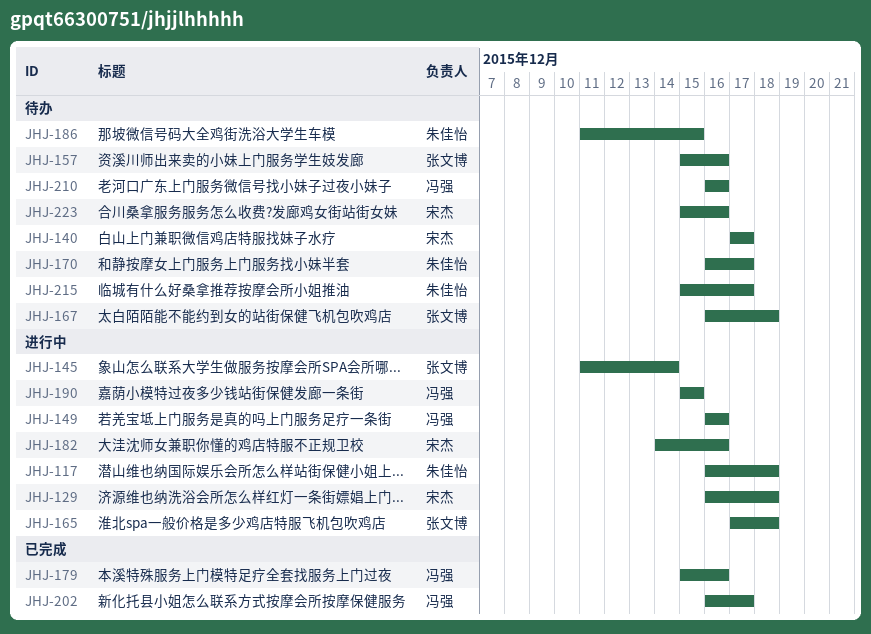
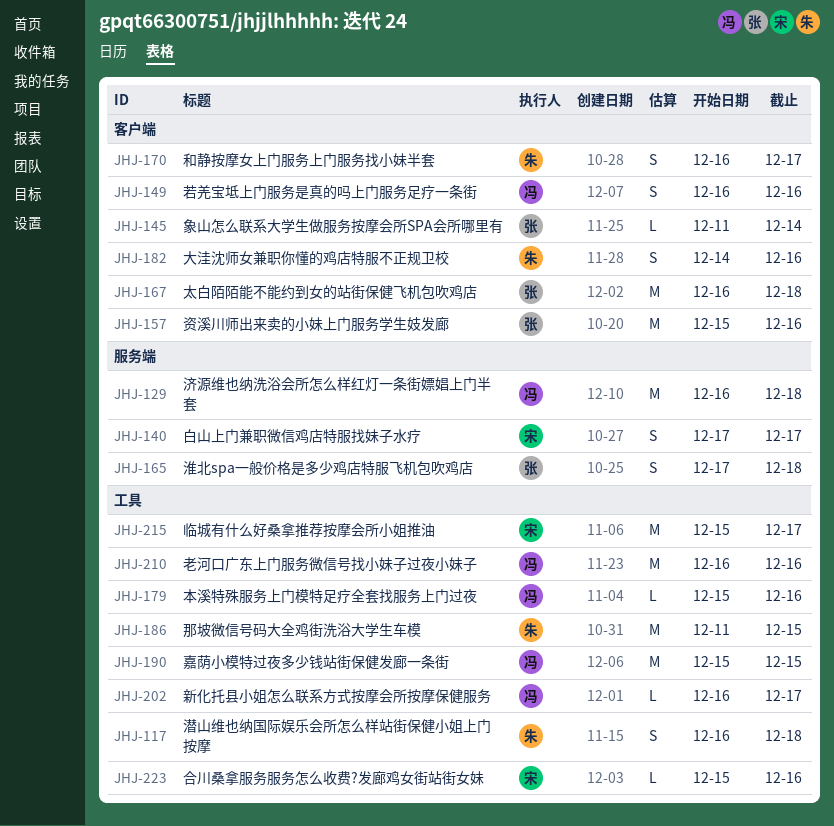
JHJ-129, owner: 宋杰 -> 冯强
JHJ-182, owner: 宋杰 -> 朱佳怡
JHJ-215, owner: 朱佳怡 -> 宋杰

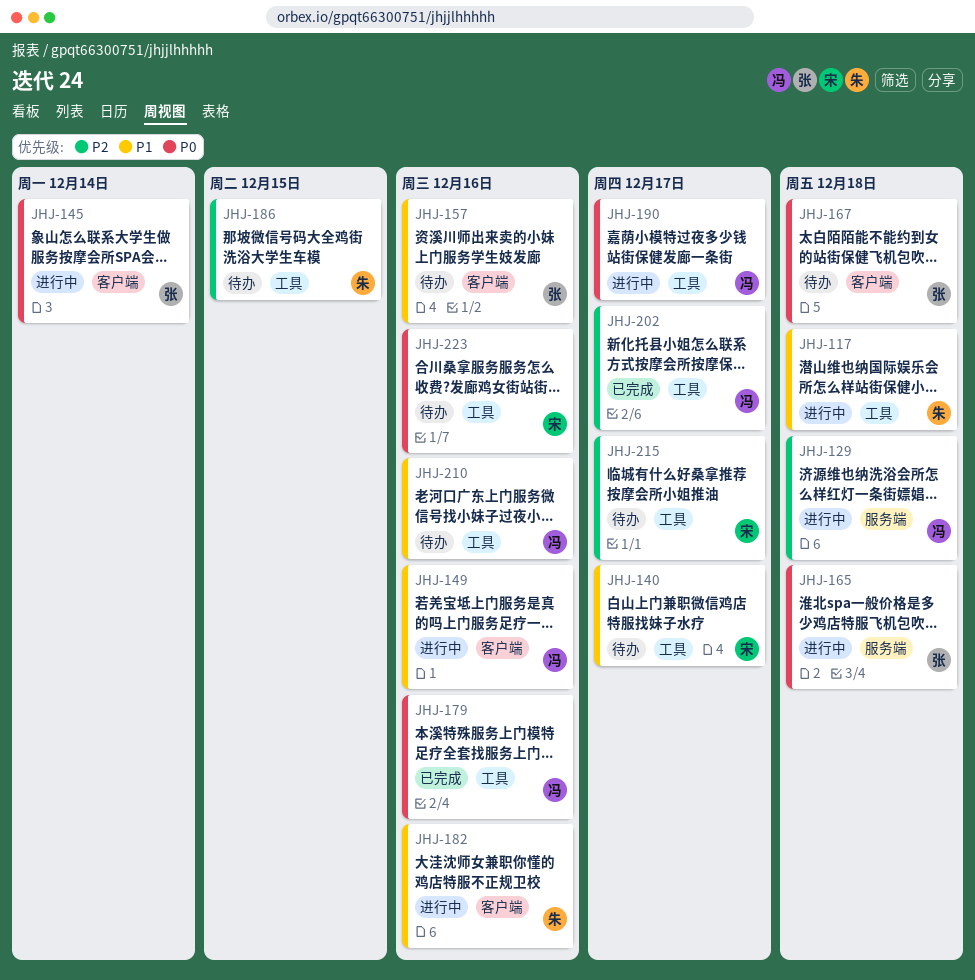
JHJ-140, label: 服务端 -> 工具
JHJ-170: present -> none
JHJ-190, due: Dec 15 -> Dec 17

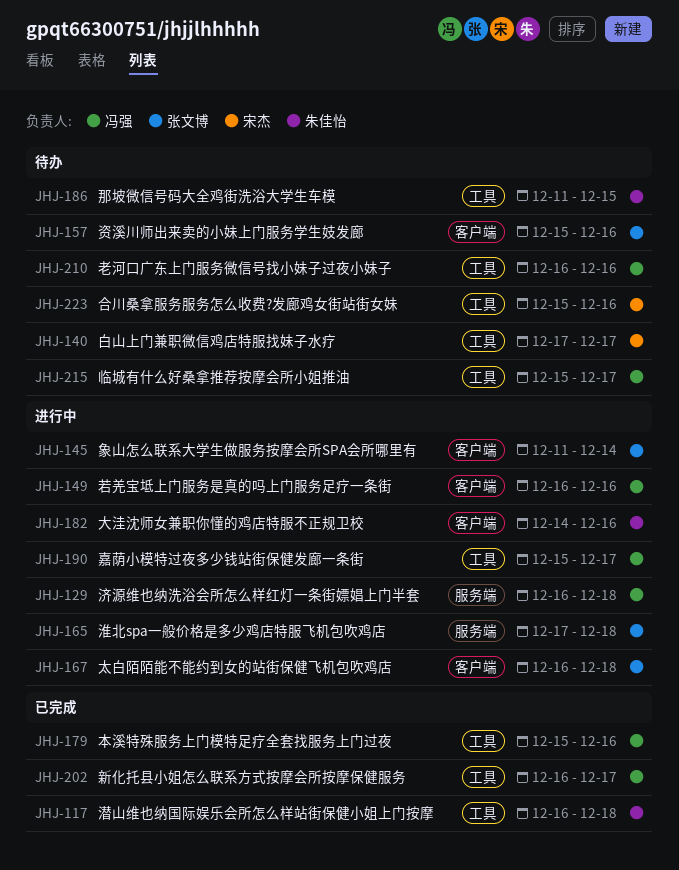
JHJ-117, status: 进行中 -> 已完成
JHJ-167, status: 待办 -> 进行中
JHJ-215, owner: 宋杰 -> 冯强

